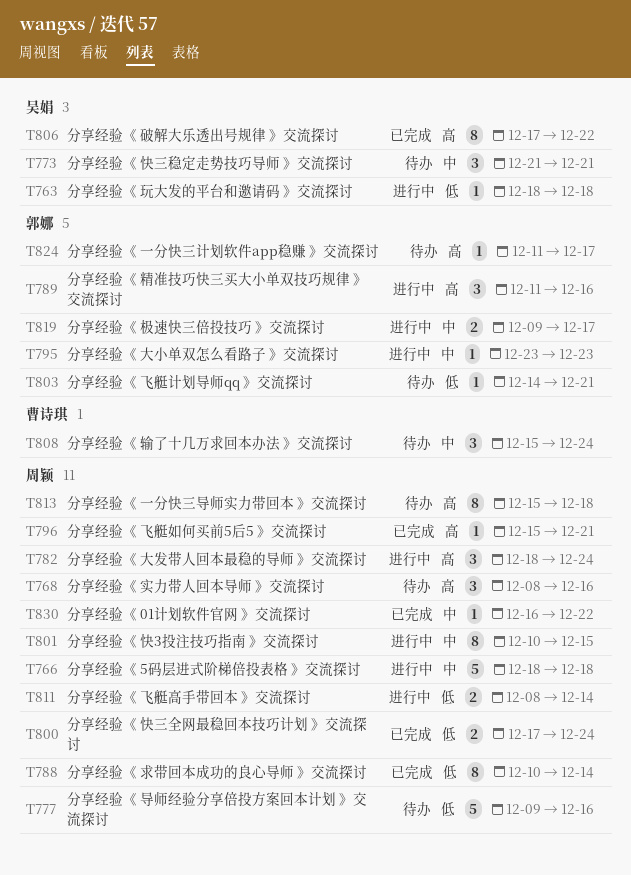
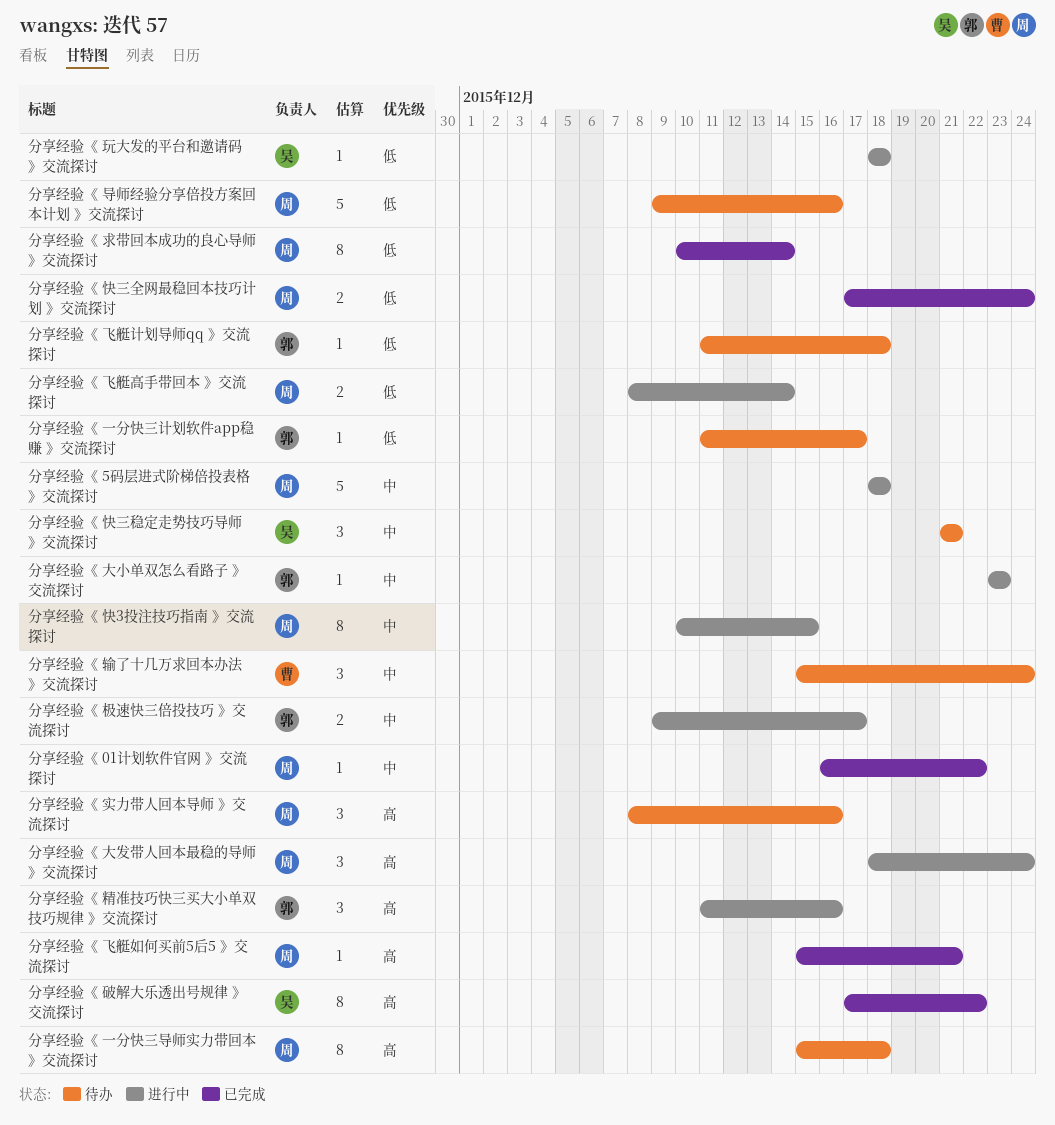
分享经验《 一分快三计划软件app稳赚 》交流探讨, priority: 高 -> 低
分享经验《 飞艇计划导师qq 》交流探讨, start: Dec 14 -> Dec 11
分享经验《 飞艇计划导师qq 》交流探讨, due: Dec 21 -> Dec 18

